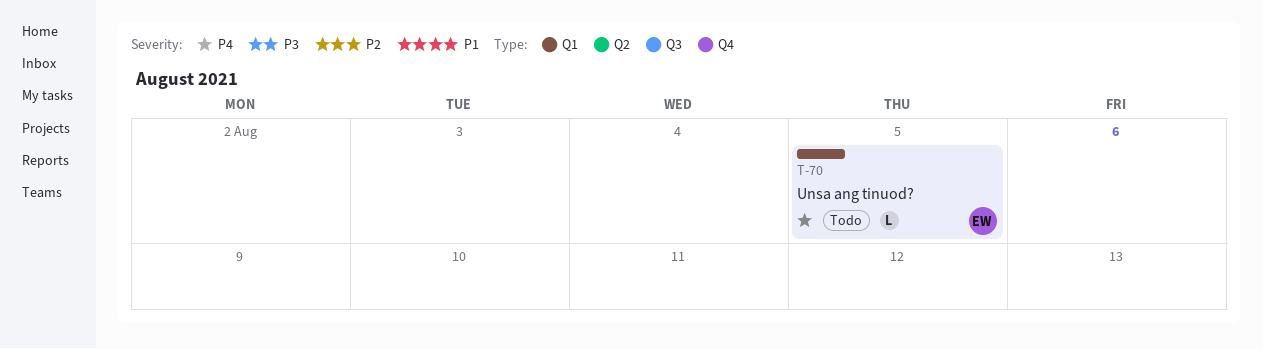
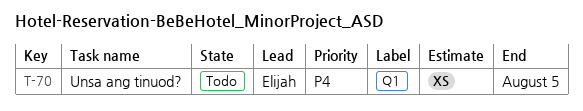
T-70, estimate: L -> XS

